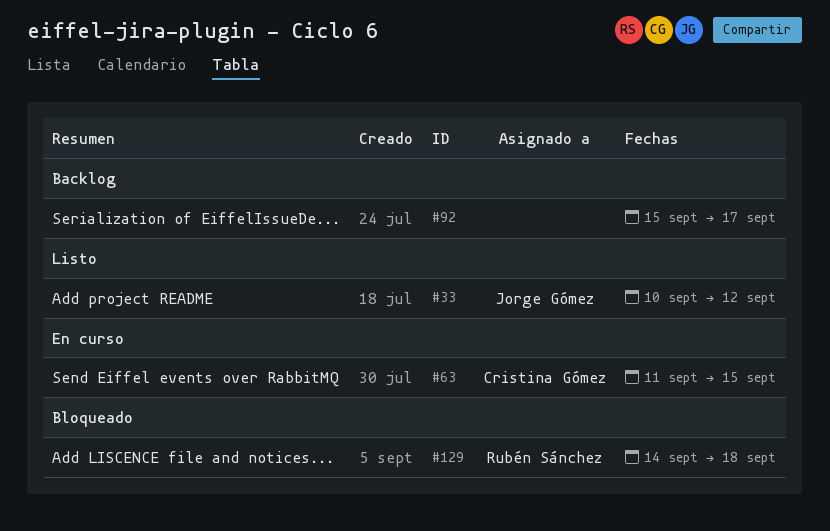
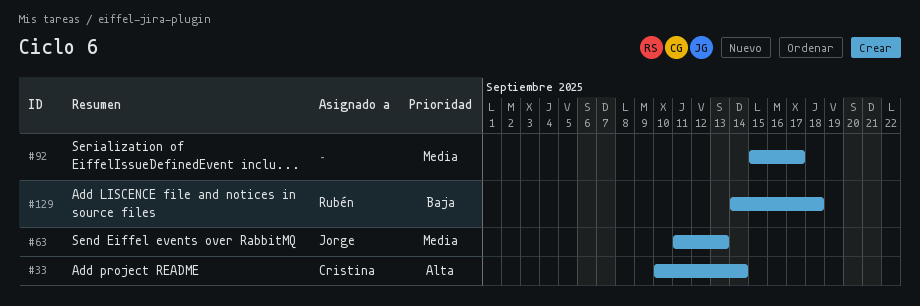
#33, owner: Jorge Gómez -> Cristina Gómez
#33, due: Sep 12 -> Sep 14
#63, owner: Cristina Gómez -> Jorge Gómez
#63, due: Sep 15 -> Sep 13

